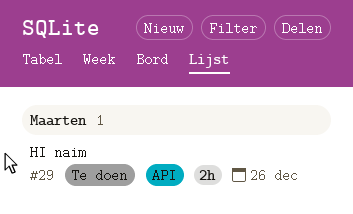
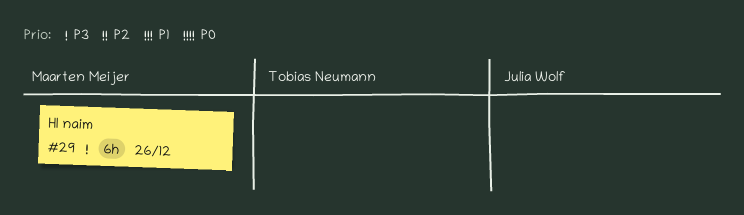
#29, estimate: 2h -> 6h

